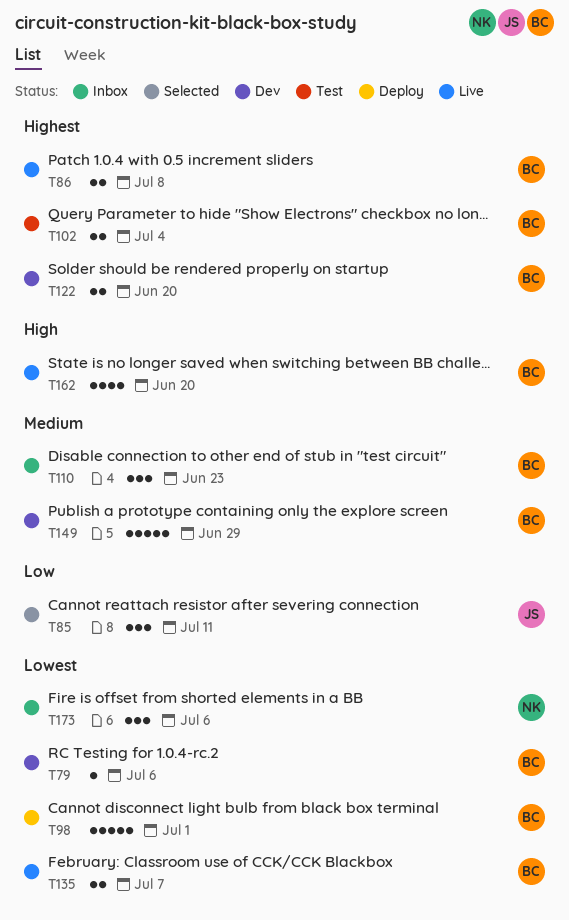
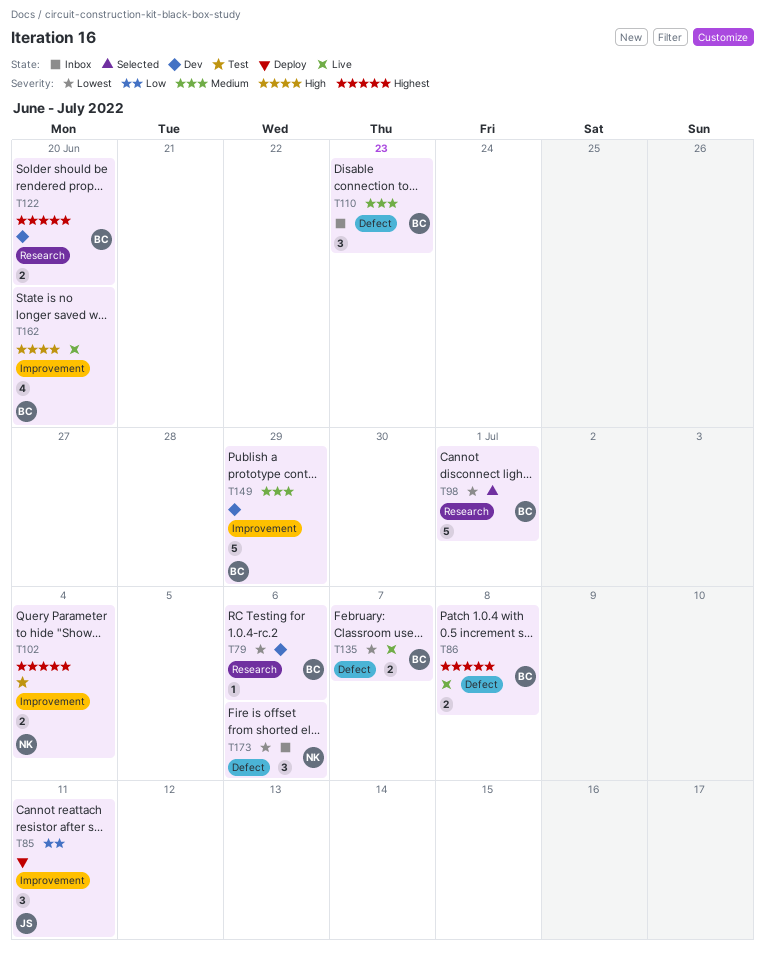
T85, status: Selected -> Deploy
T98, status: Deploy -> Selected
T102, owner: BC -> NK

